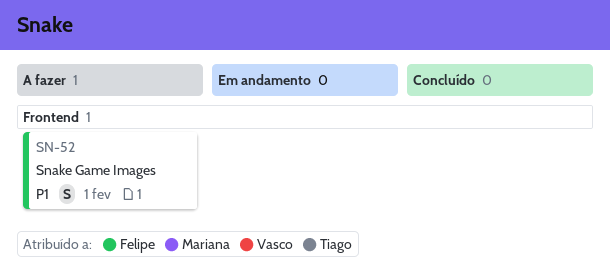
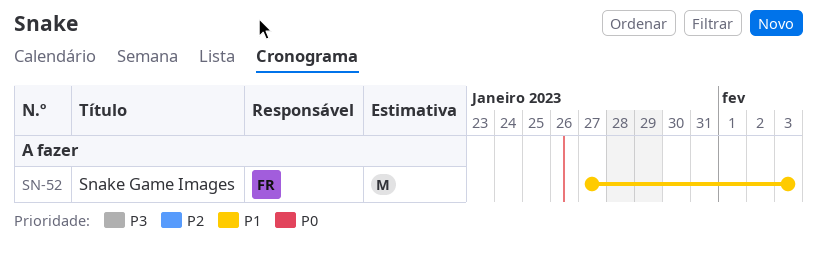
SN-52, estimate: S -> M
SN-52, due: Feb 1 -> Feb 3

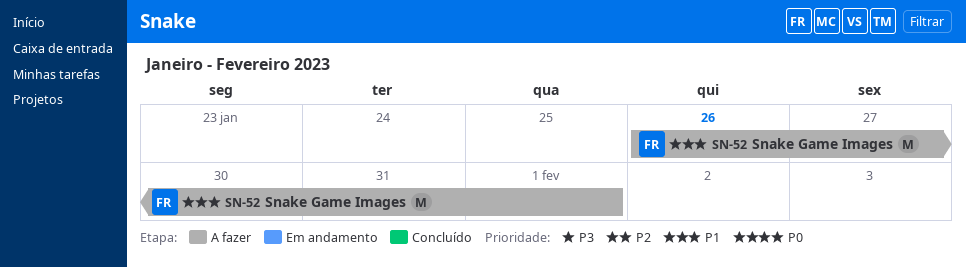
SN-52, start: Jan 27 -> Jan 26
SN-52, due: Feb 3 -> Feb 1

